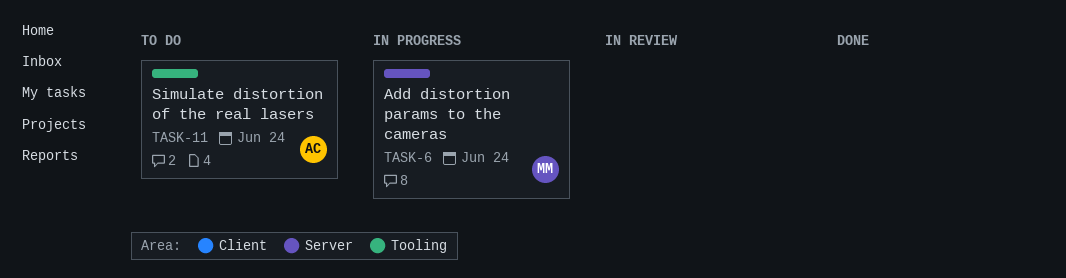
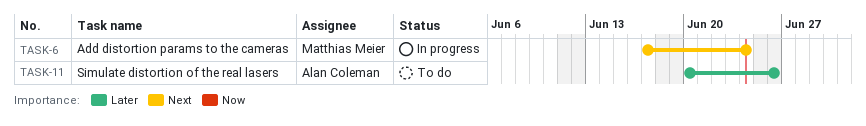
TASK-11, due: Jun 24 -> Jun 26

